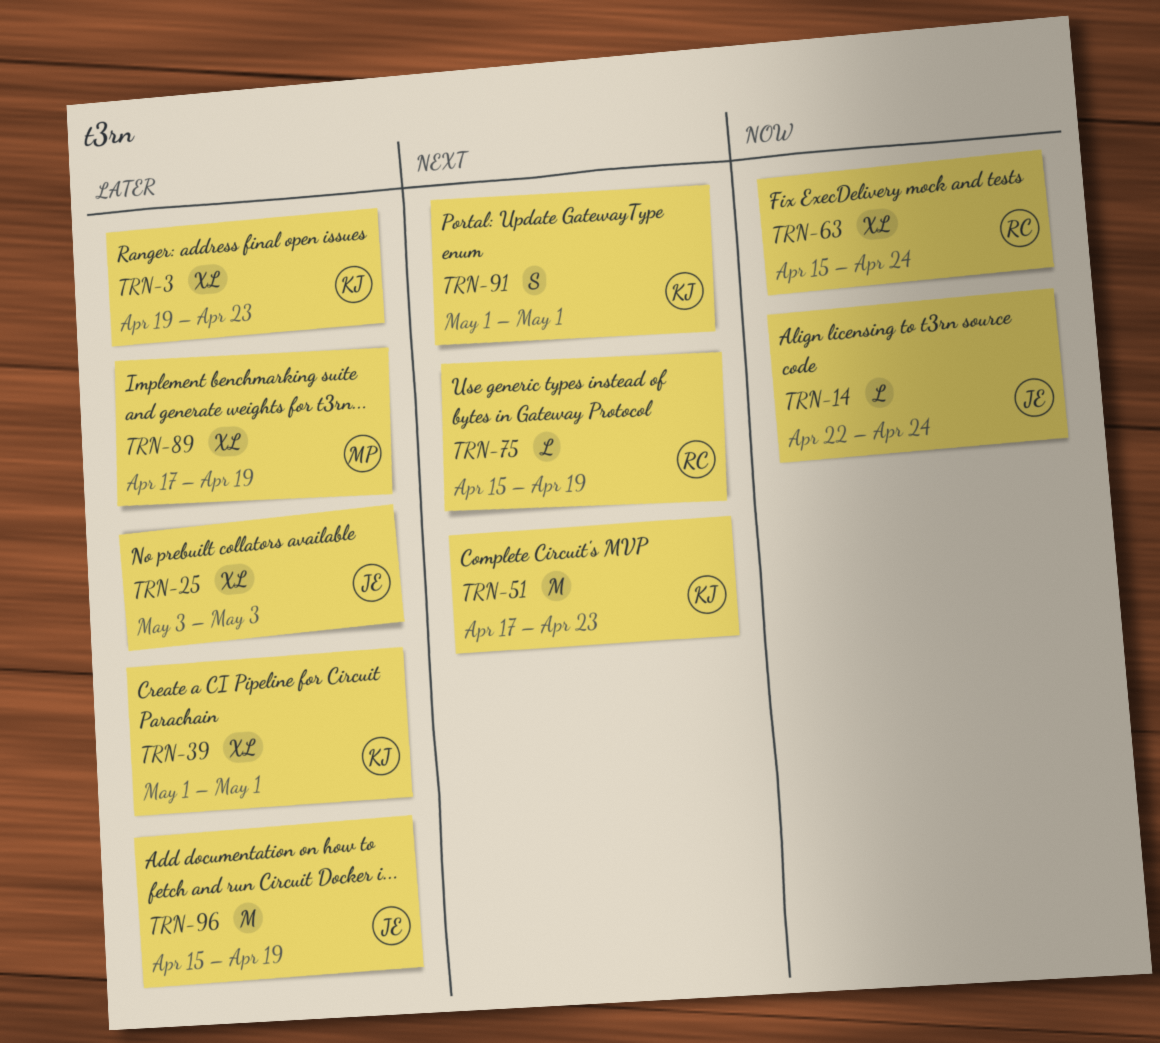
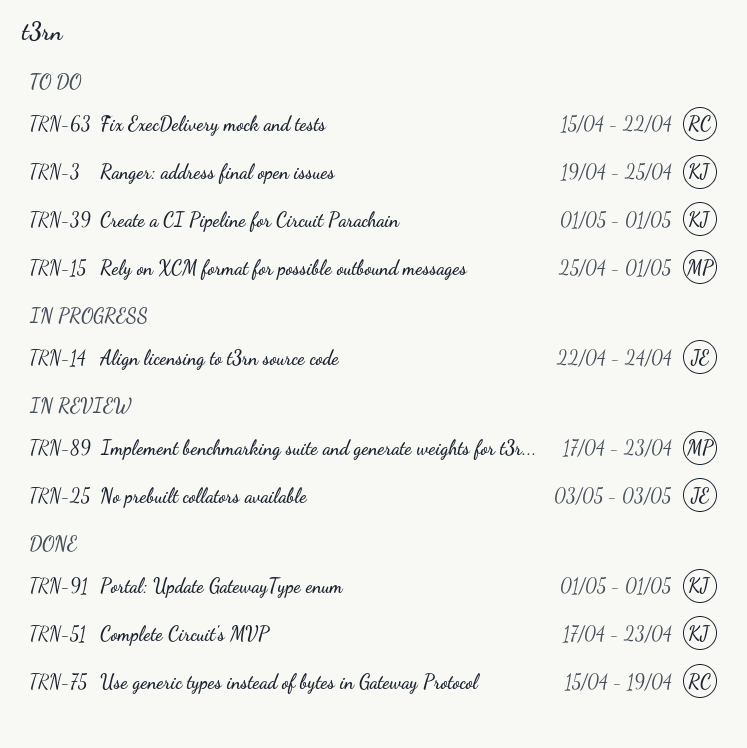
TRN-3, due: Apr 23 -> Apr 25
TRN-15: none -> present
TRN-63, due: Apr 24 -> Apr 22
TRN-89, due: Apr 19 -> Apr 23
TRN-96: present -> none

